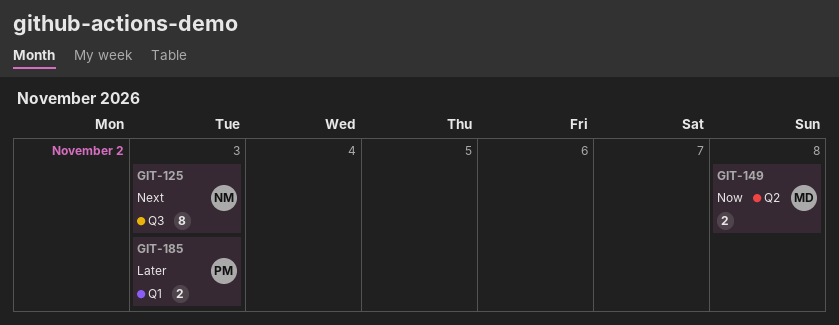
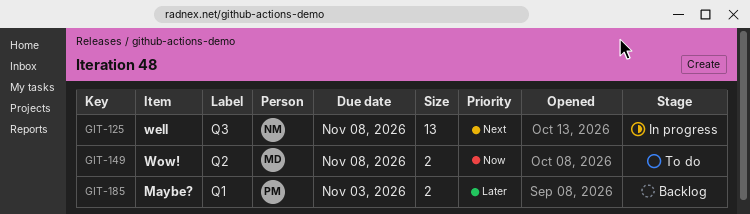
GIT-125, estimate: 8 -> 13
GIT-125, due: Nov 3 -> Nov 8

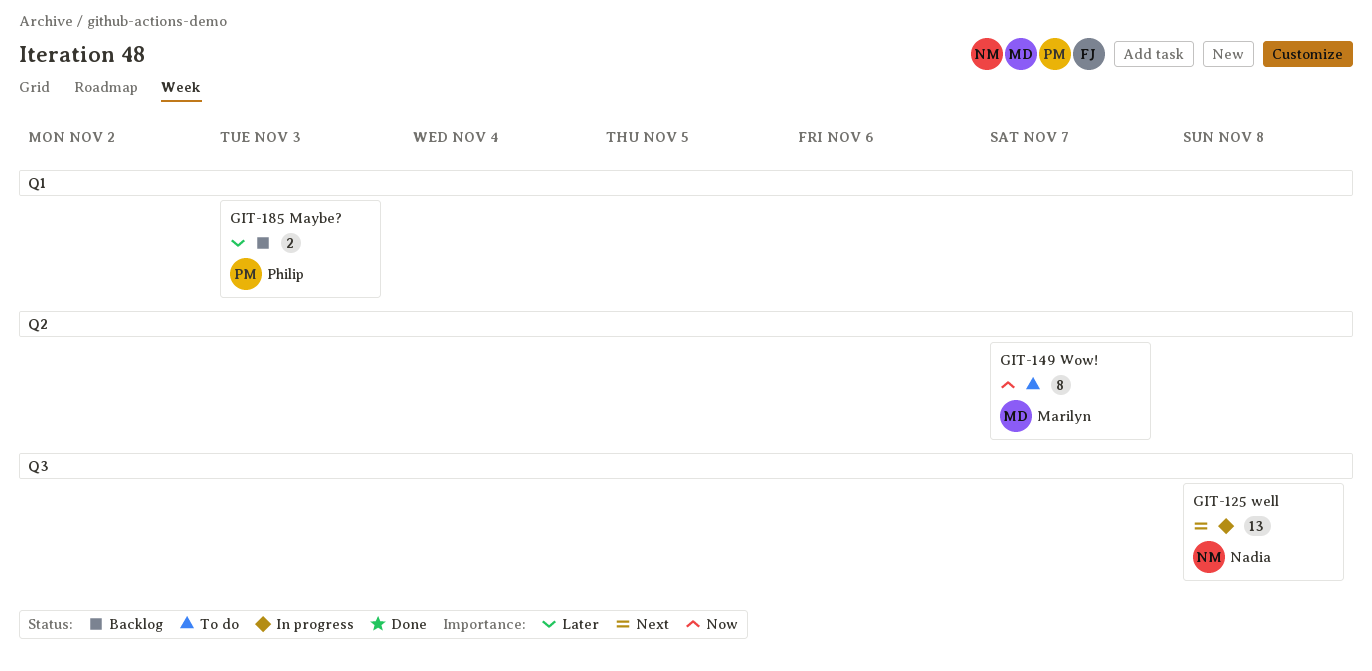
GIT-149, estimate: 2 -> 8
GIT-149, due: Nov 8 -> Nov 7

